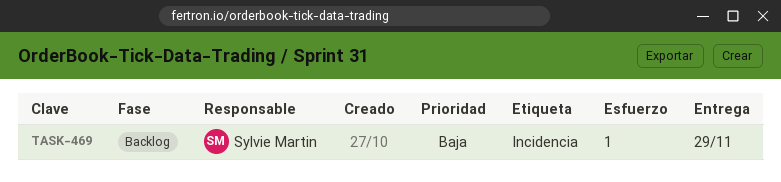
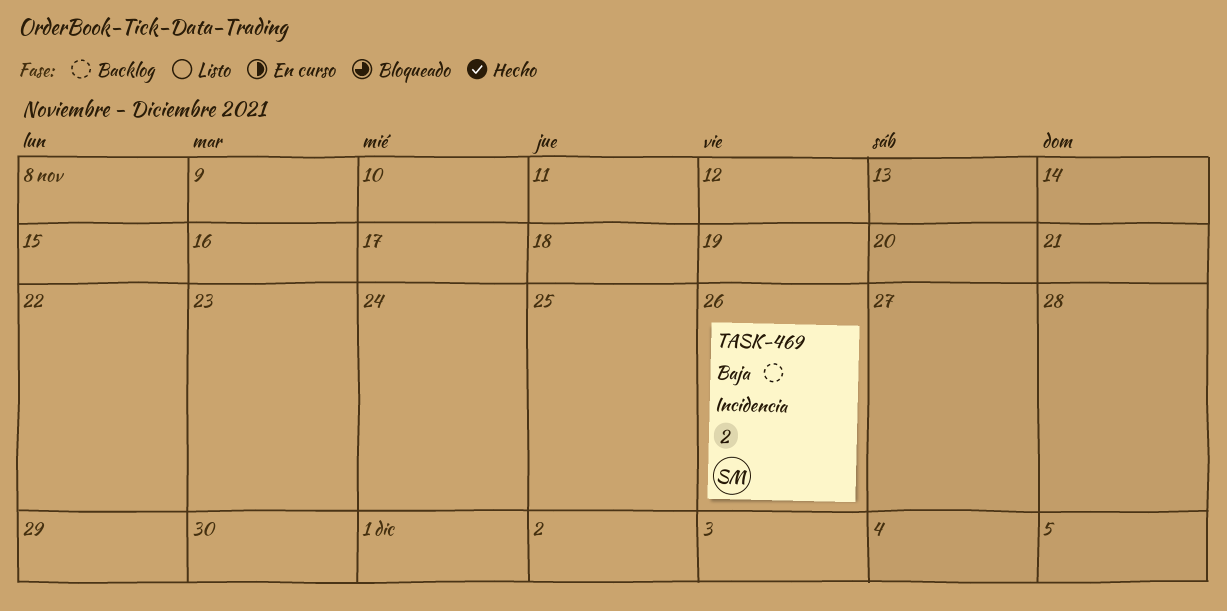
TASK-469, estimate: 1 -> 2
TASK-469, due: Nov 29 -> Nov 26

